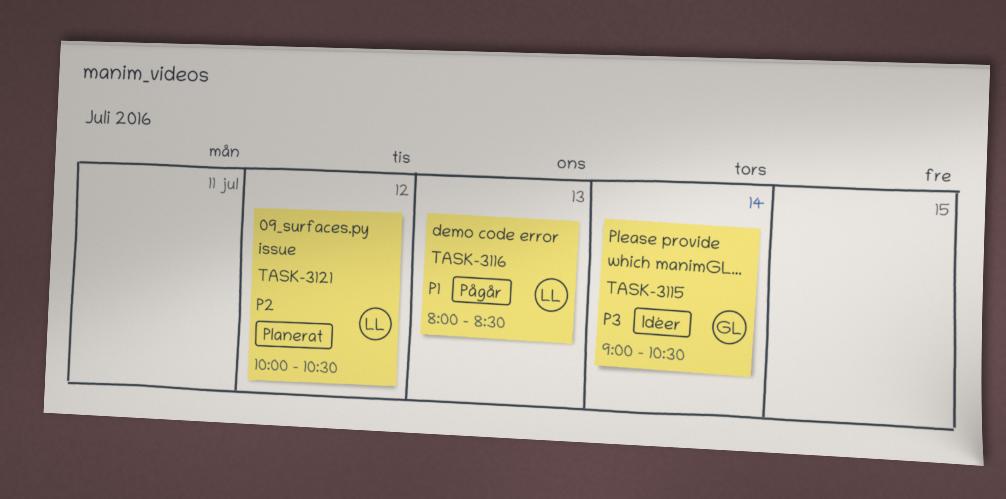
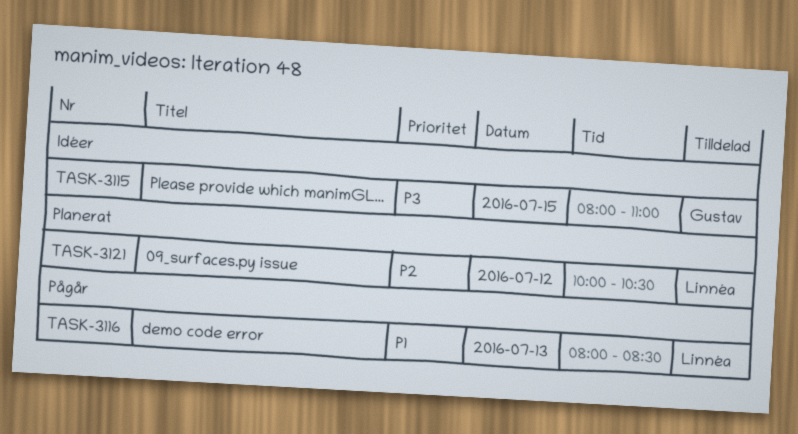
TASK-3115, day: Jul 14 -> Jul 15
TASK-3115, begins: 09:00 -> 08:00
TASK-3115, ends: 10:30 -> 11:00

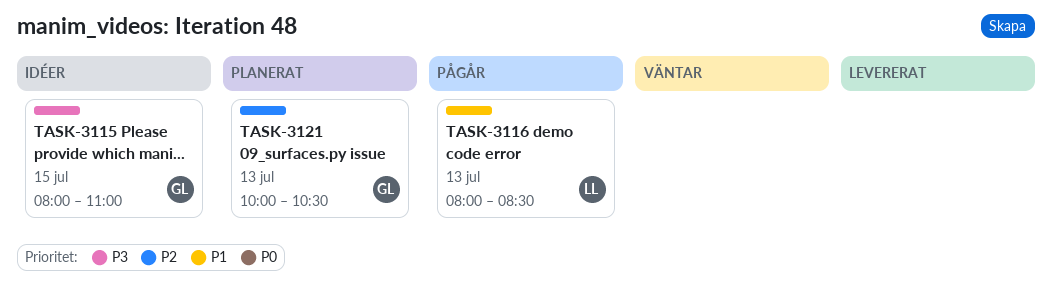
TASK-3121, owner: Linnéa -> Gustav
TASK-3121, day: Jul 12 -> Jul 13

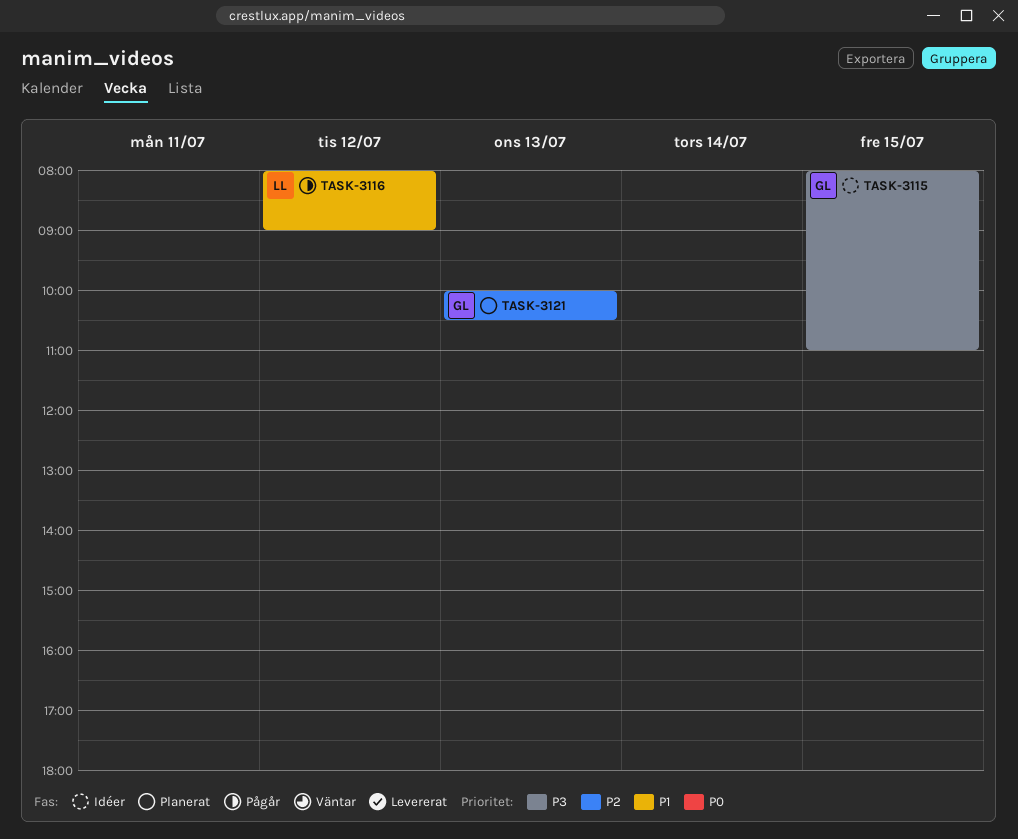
TASK-3116, day: Jul 13 -> Jul 12
TASK-3116, ends: 08:30 -> 09:00

